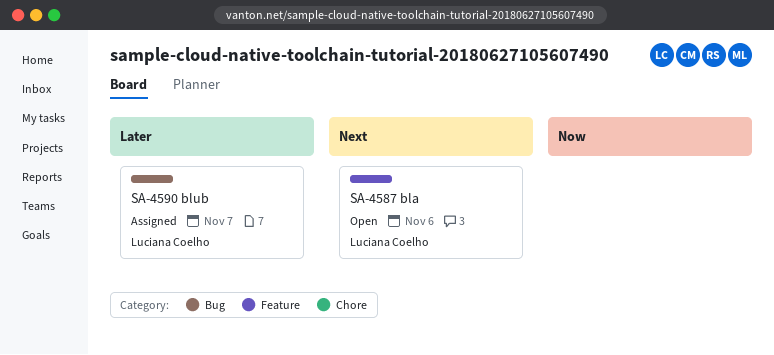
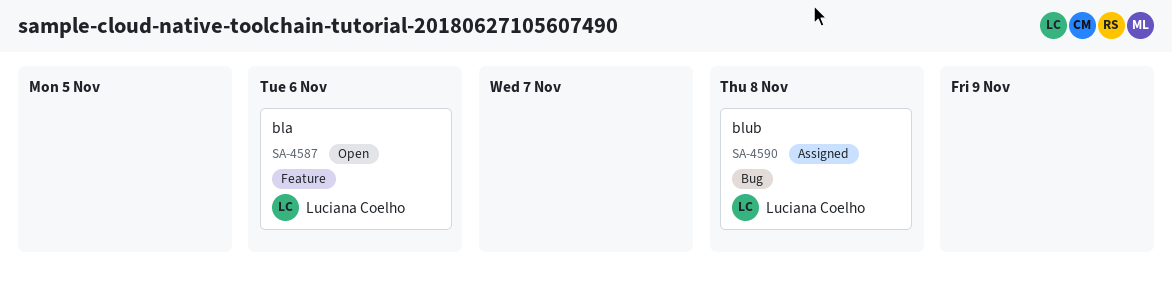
SA-4590, due: Nov 7 -> Nov 8

